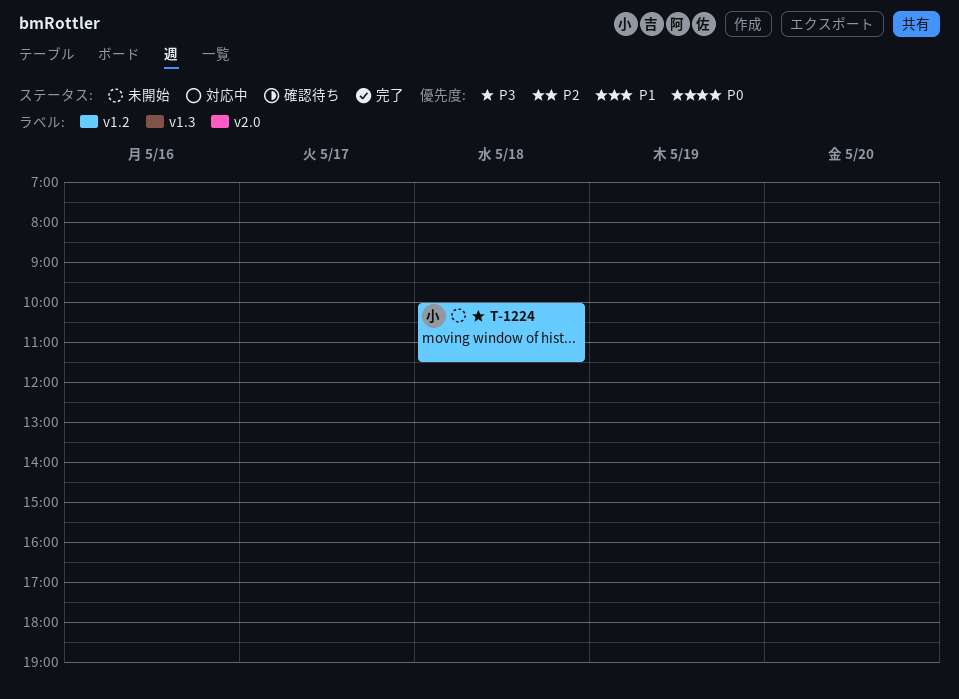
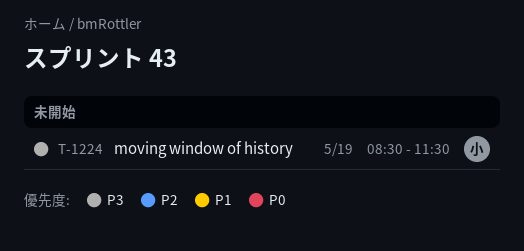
T-1224, day: May 18 -> May 19
T-1224, begins: 10:00 -> 08:30

